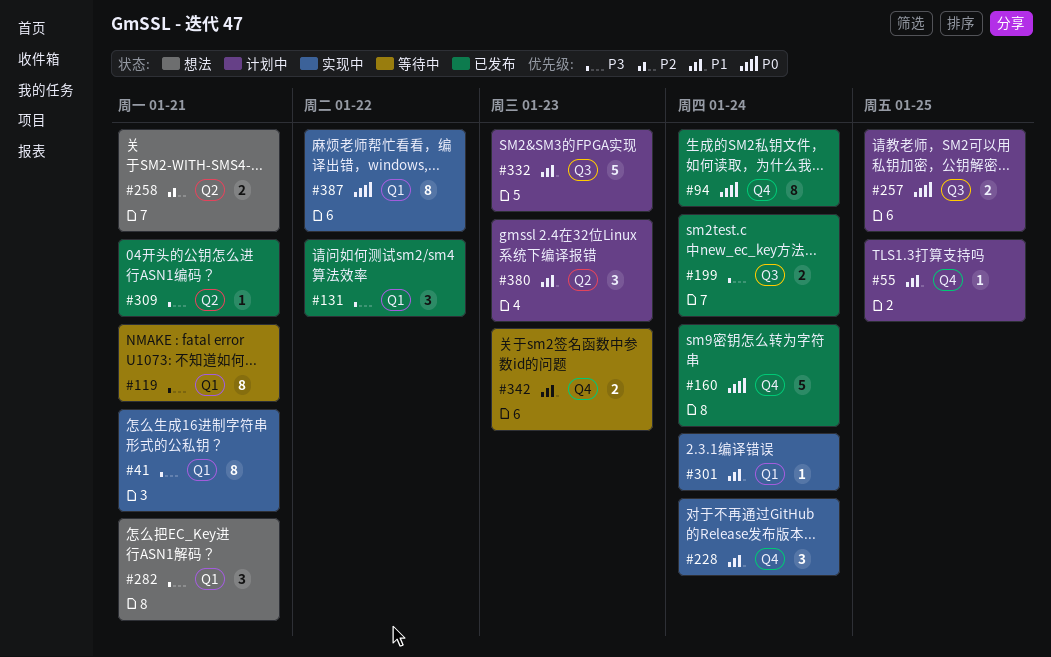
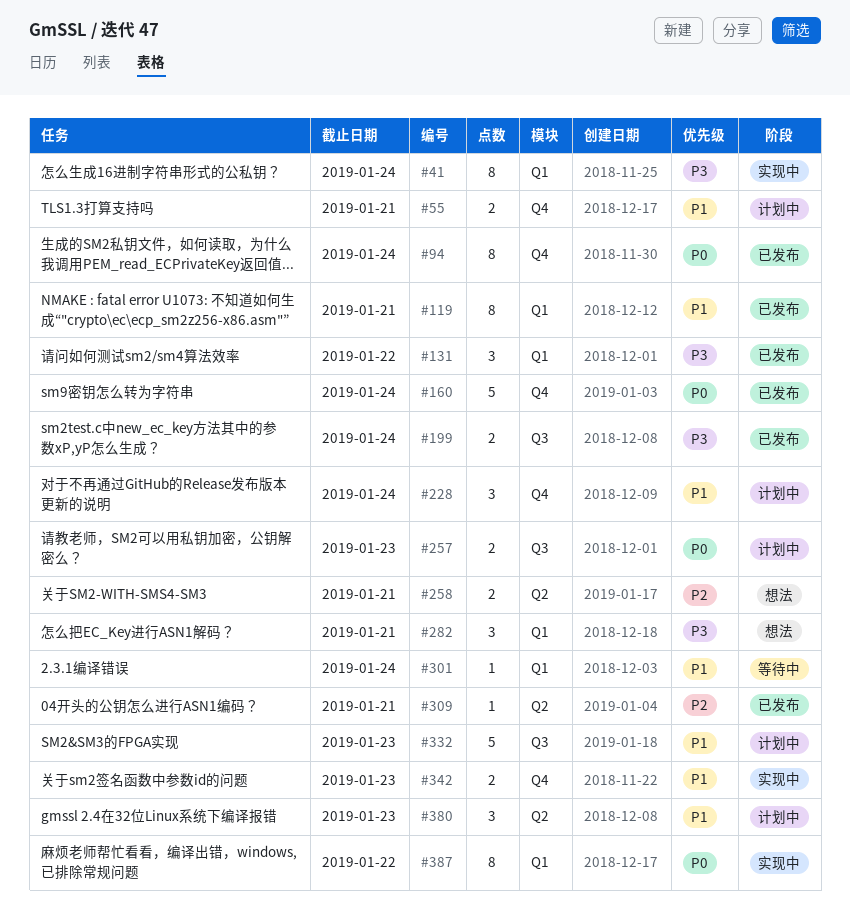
#41, due: Jan 21 -> Jan 24
#55, estimate: 1 -> 2
#55, due: Jan 25 -> Jan 21
#119, status: 等待中 -> 已发布
#119, priority: P3 -> P1
#228, status: 实现中 -> 计划中
#257, due: Jan 25 -> Jan 23
#301, status: 实现中 -> 等待中
#309, priority: P3 -> P2
#342, status: 等待中 -> 实现中

